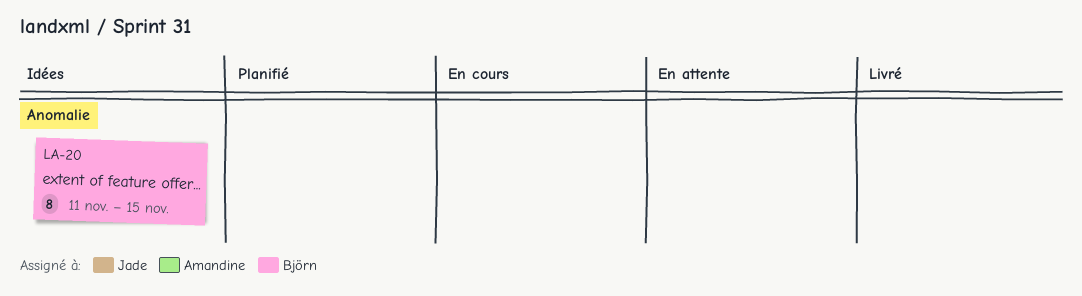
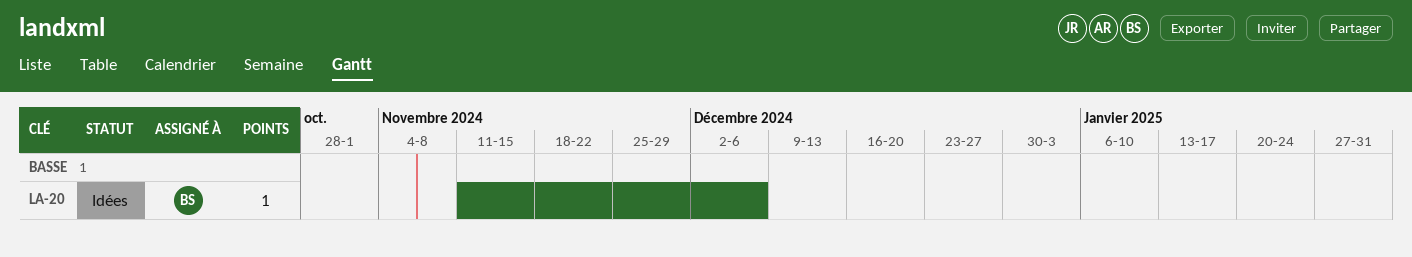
LA-20, estimate: 8 -> 1
LA-20, due: Nov 15 -> Dec 6

